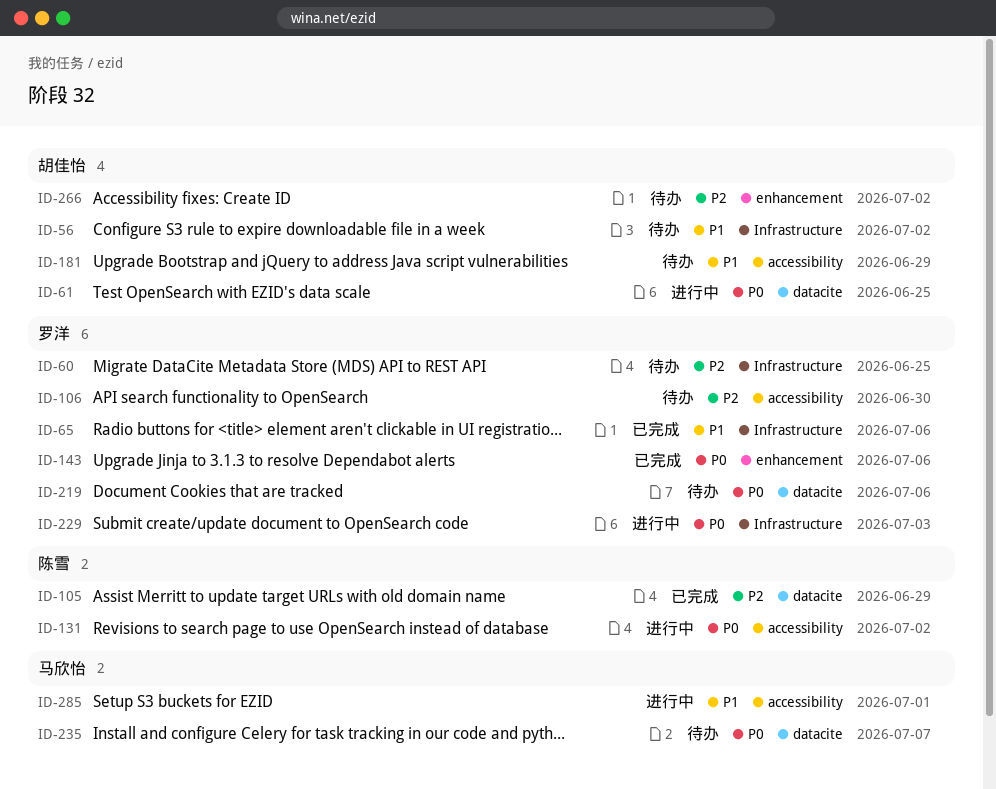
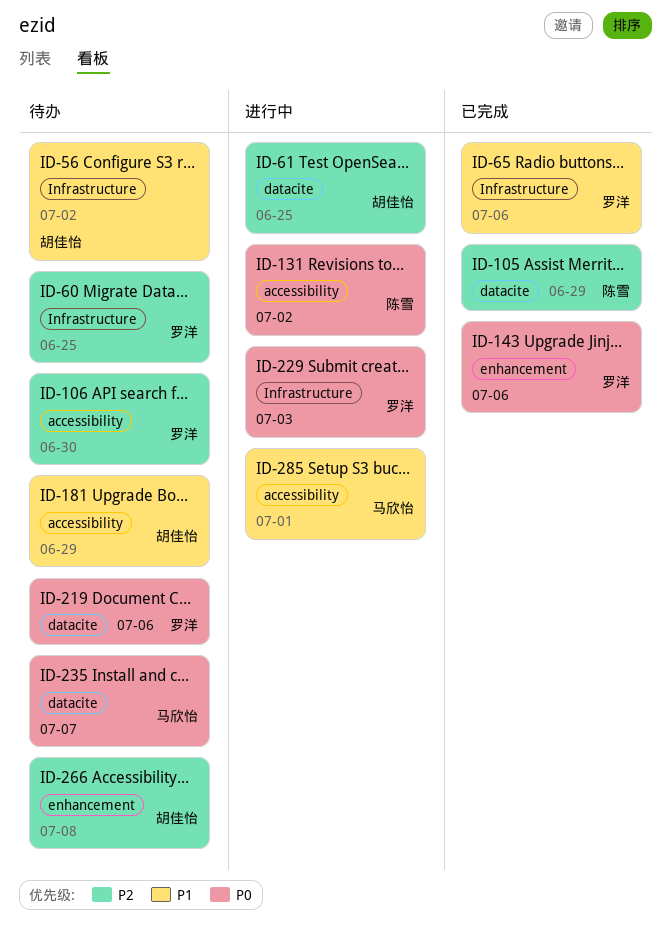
ID-61, priority: P0 -> P2
ID-266, due: Jul 2 -> Jul 8

